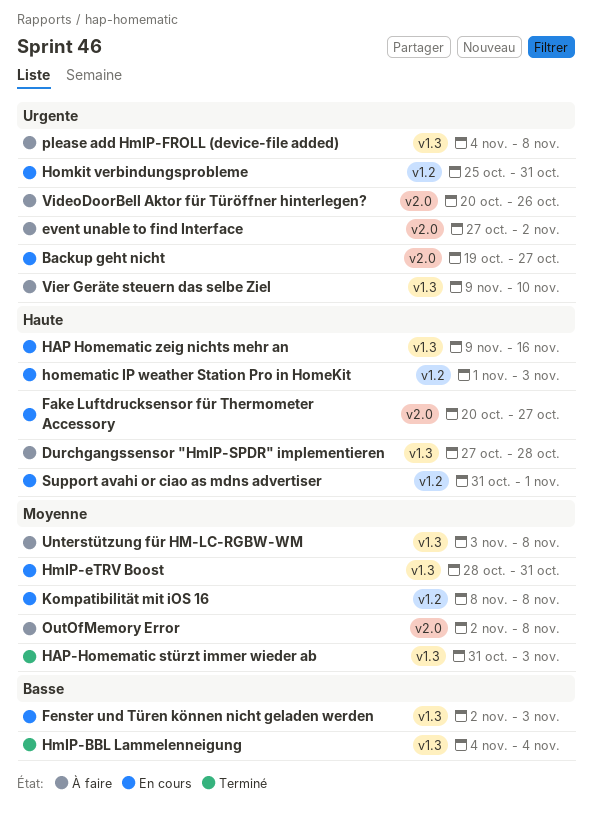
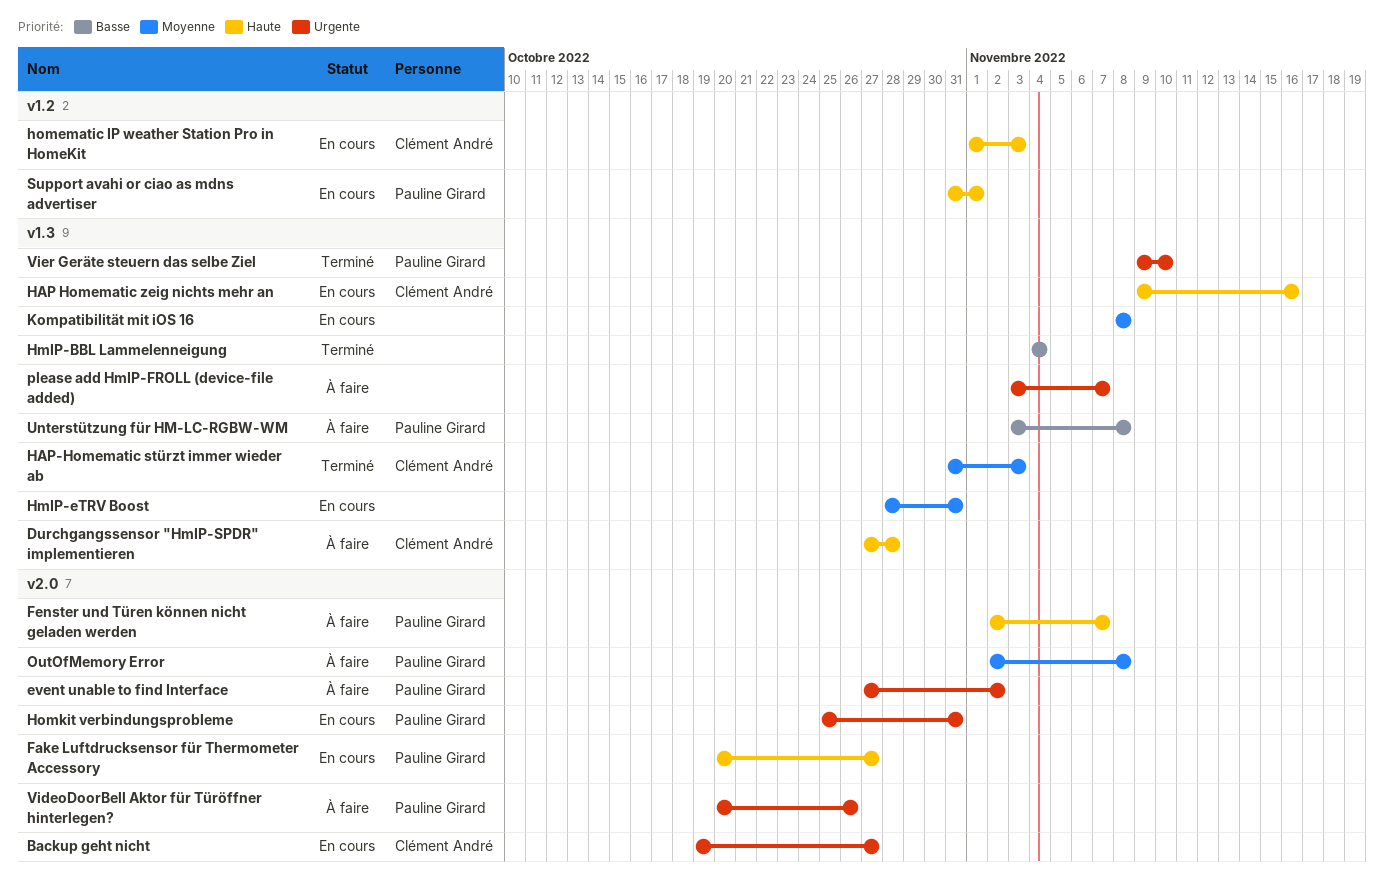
Fenster und Türen können nicht geladen werden, status: En cours -> À faire
Fenster und Türen können nicht geladen werden, priority: Basse -> Haute
Fenster und Türen können nicht geladen werden, label: v1.3 -> v2.0
Fenster und Türen können nicht geladen werden, due: Nov 3 -> Nov 7
Homkit verbindungsprobleme, label: v1.2 -> v2.0
Kompatibilität mit iOS 16, label: v1.2 -> v1.3
please add HmIP-FROLL (device-file added), start: Nov 4 -> Nov 3
please add HmIP-FROLL (device-file added), due: Nov 8 -> Nov 7
Unterstützung für HM-LC-RGBW-WM, priority: Moyenne -> Basse
Vier Geräte steuern das selbe Ziel, status: À faire -> Terminé

